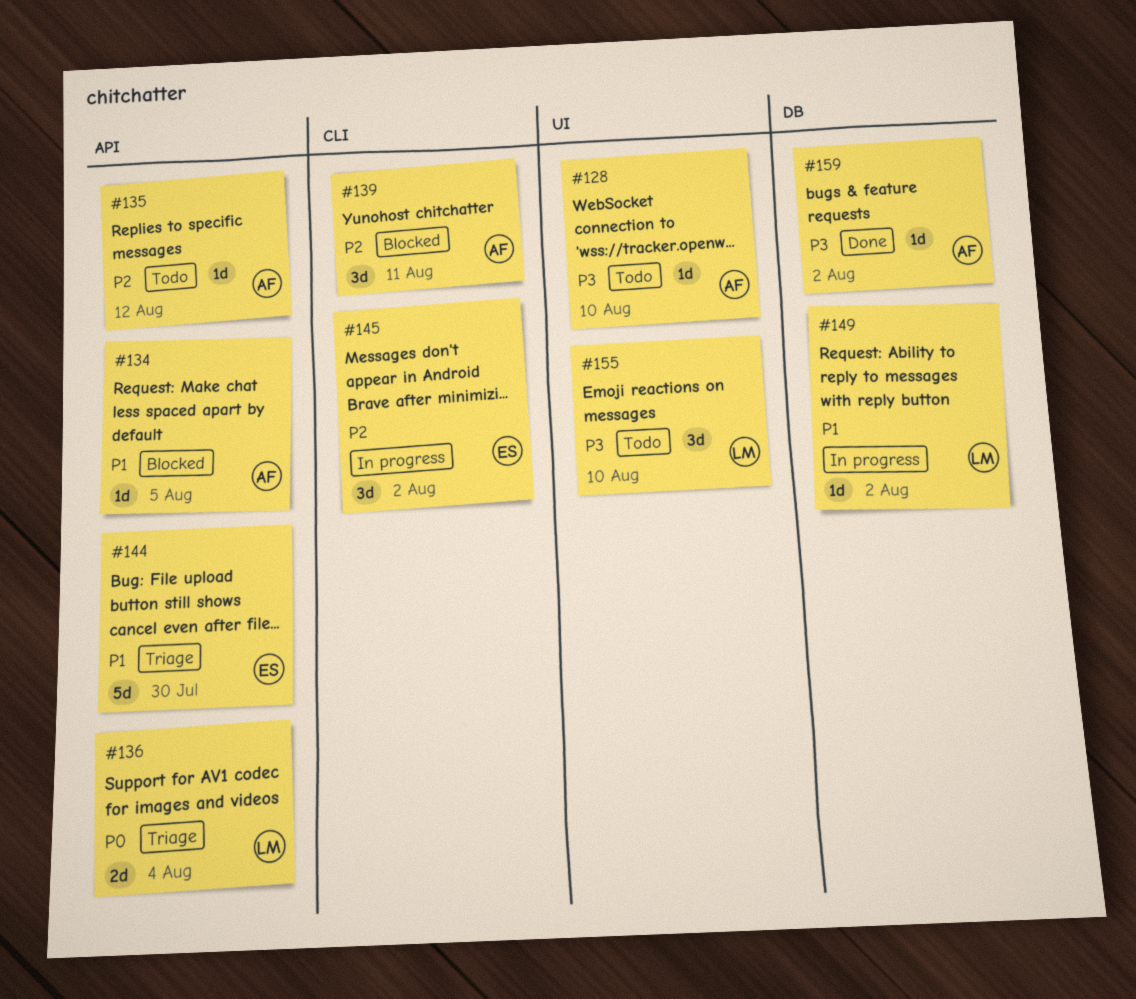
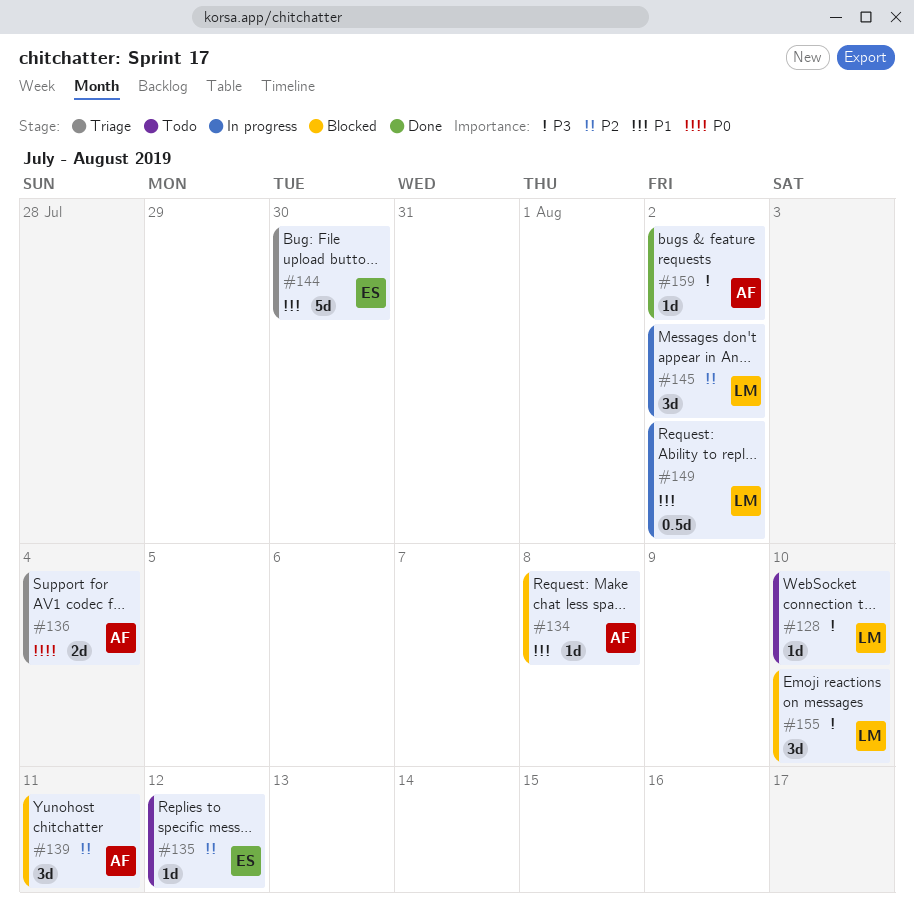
#128, owner: AF -> LM
#134, due: Aug 5 -> Aug 8
#135, owner: AF -> ES
#136, owner: LM -> AF
#145, owner: ES -> LM
#149, estimate: 1d -> 0.5d
#155, status: Todo -> Blocked

